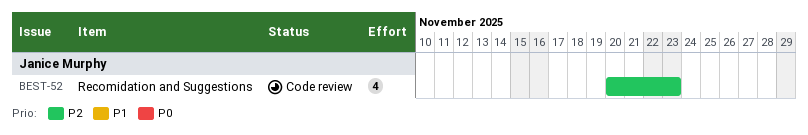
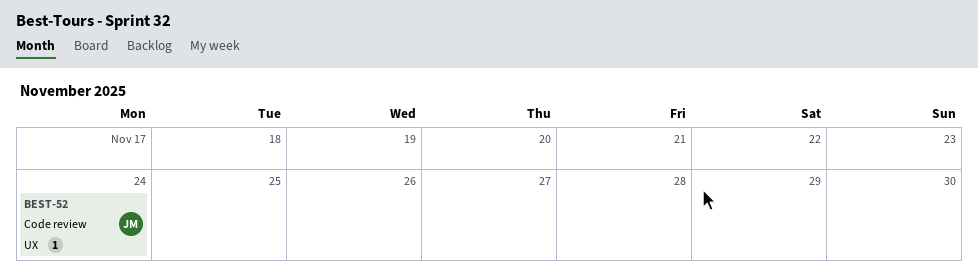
BEST-52, estimate: 4 -> 1
BEST-52, due: Nov 23 -> Nov 24

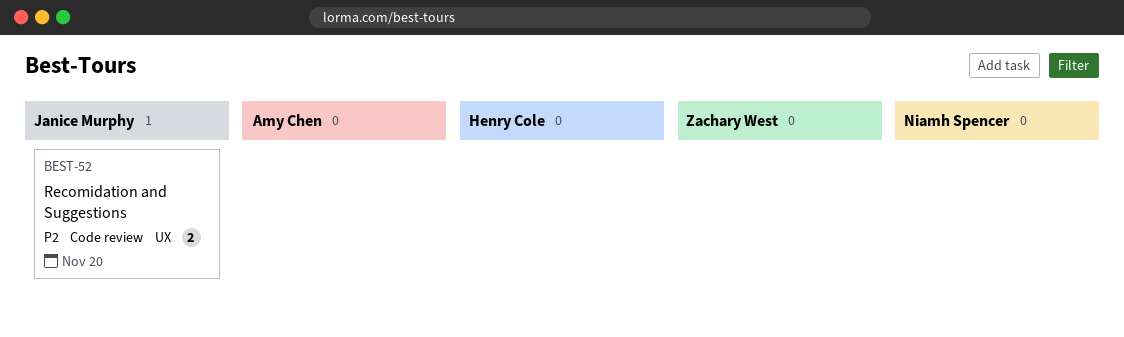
BEST-52, estimate: 1 -> 2
BEST-52, due: Nov 24 -> Nov 20

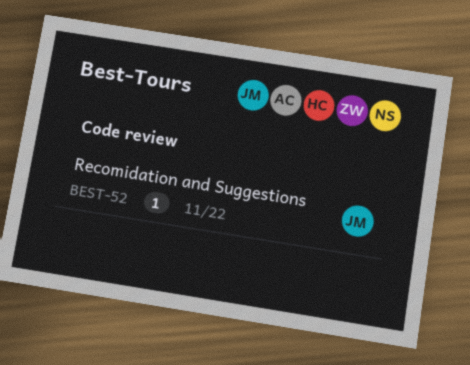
BEST-52, estimate: 2 -> 1
BEST-52, due: Nov 20 -> Nov 22

